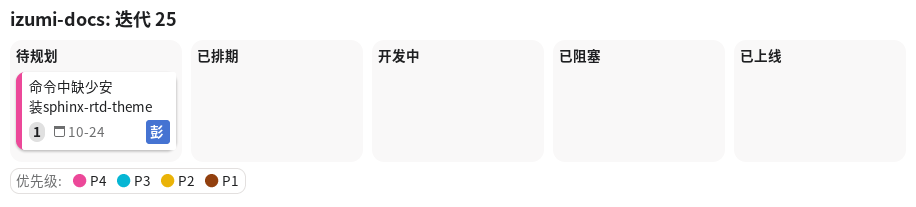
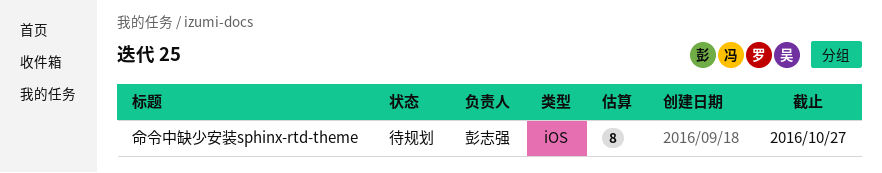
命令中缺少安装sphinx-rtd-theme, estimate: 1 -> 8
命令中缺少安装sphinx-rtd-theme, due: Oct 24 -> Oct 27

